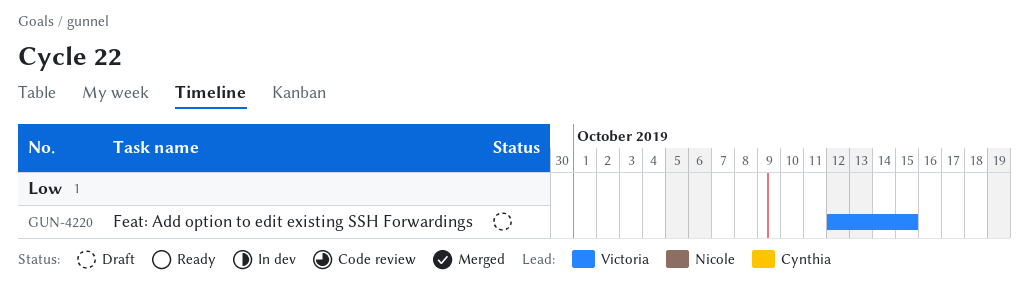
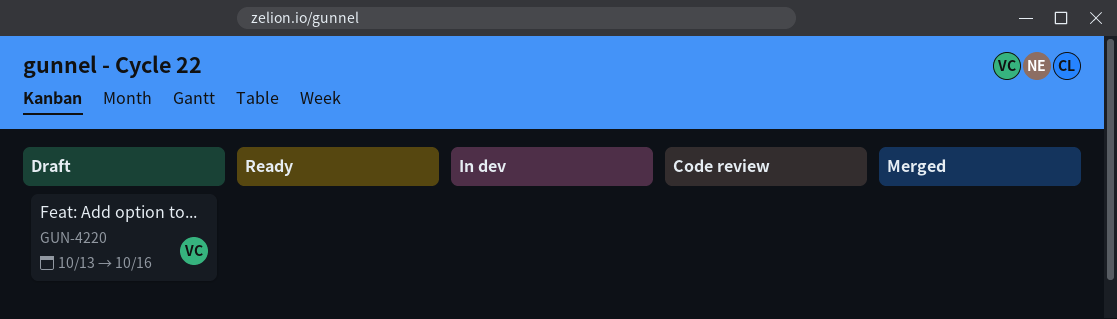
GUN-4220, start: Oct 12 -> Oct 13
GUN-4220, due: Oct 15 -> Oct 16

